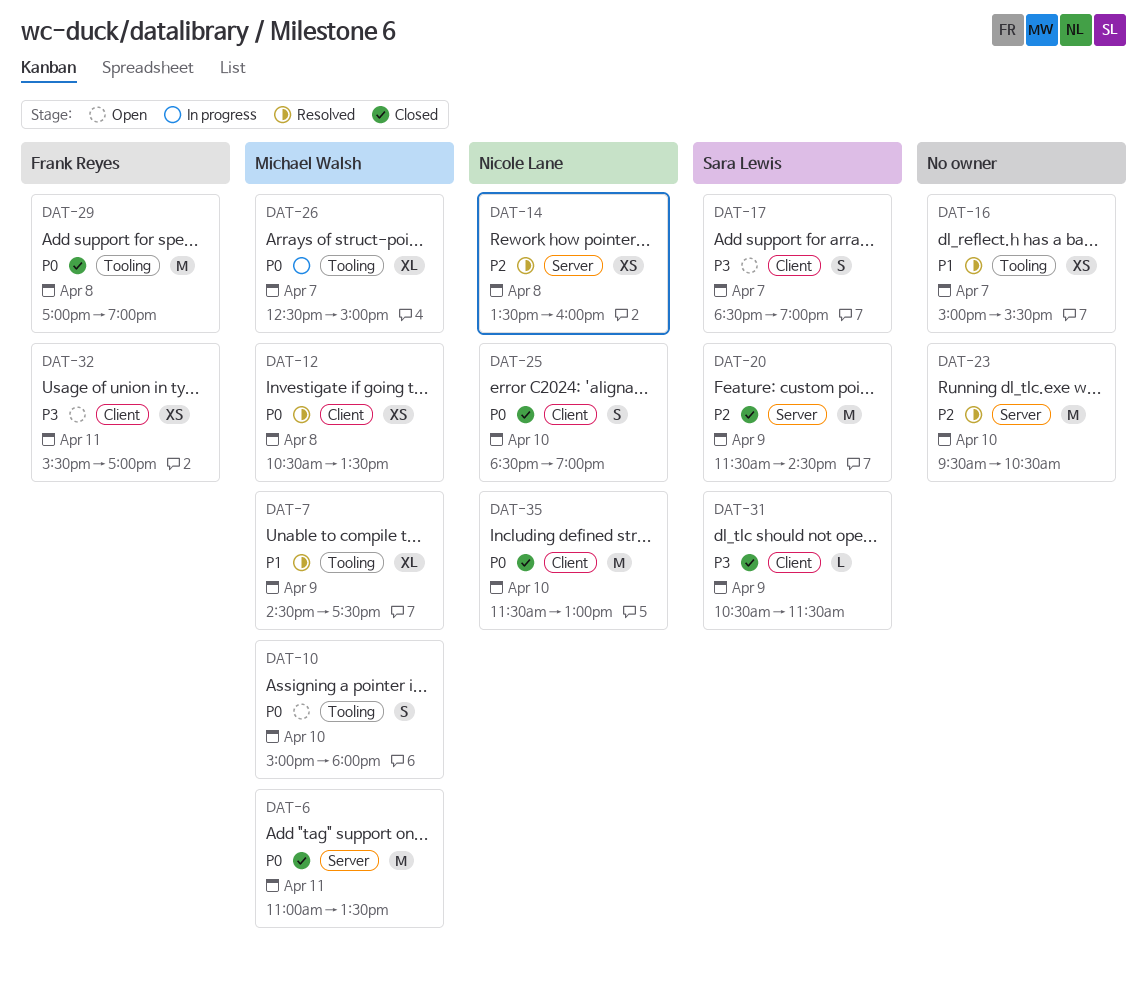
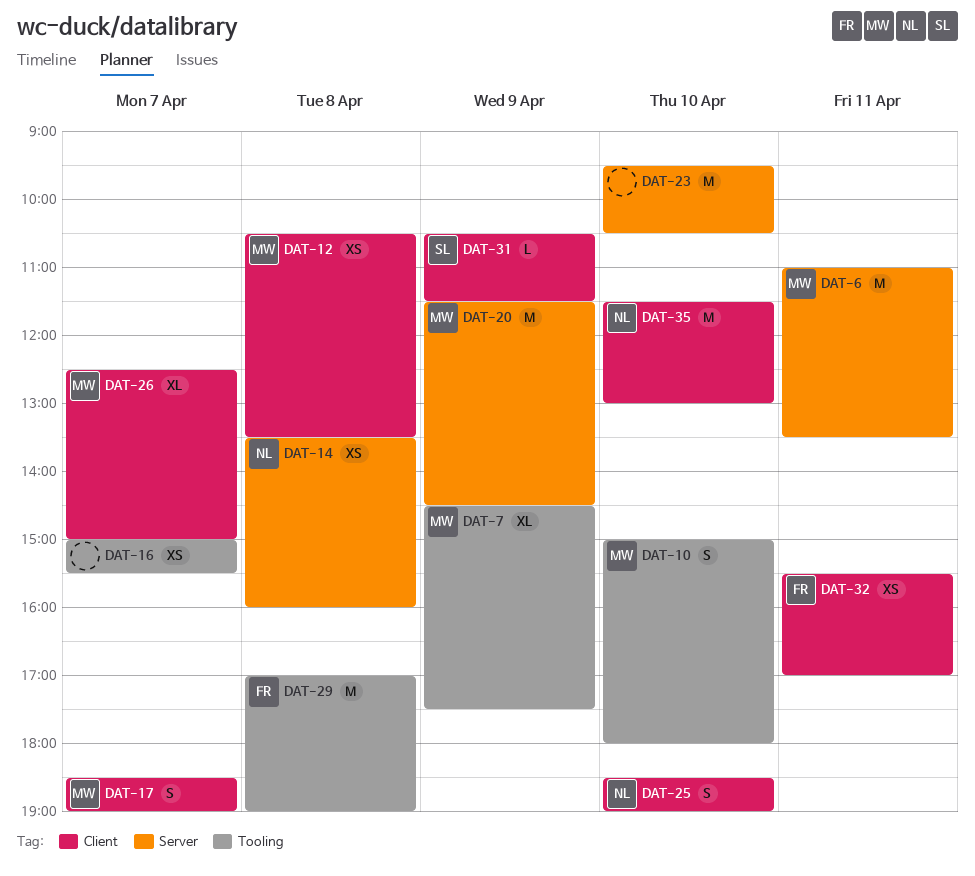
DAT-17, owner: Sara Lewis -> Michael Walsh
DAT-20, owner: Sara Lewis -> Michael Walsh
DAT-26, label: Tooling -> Client

